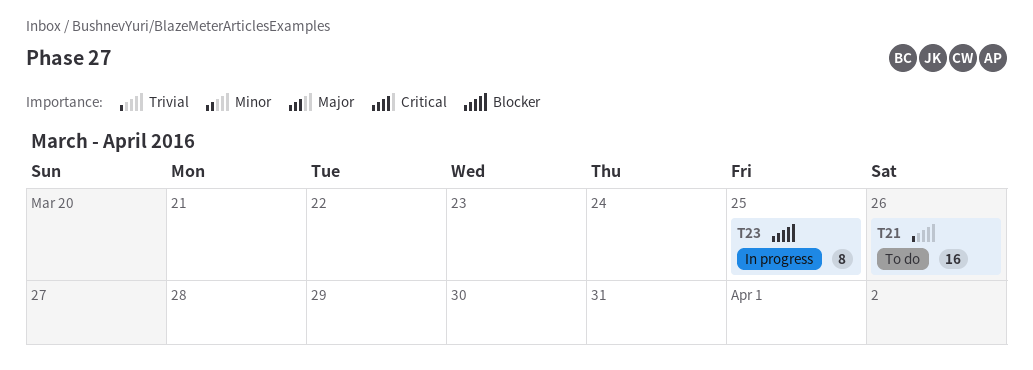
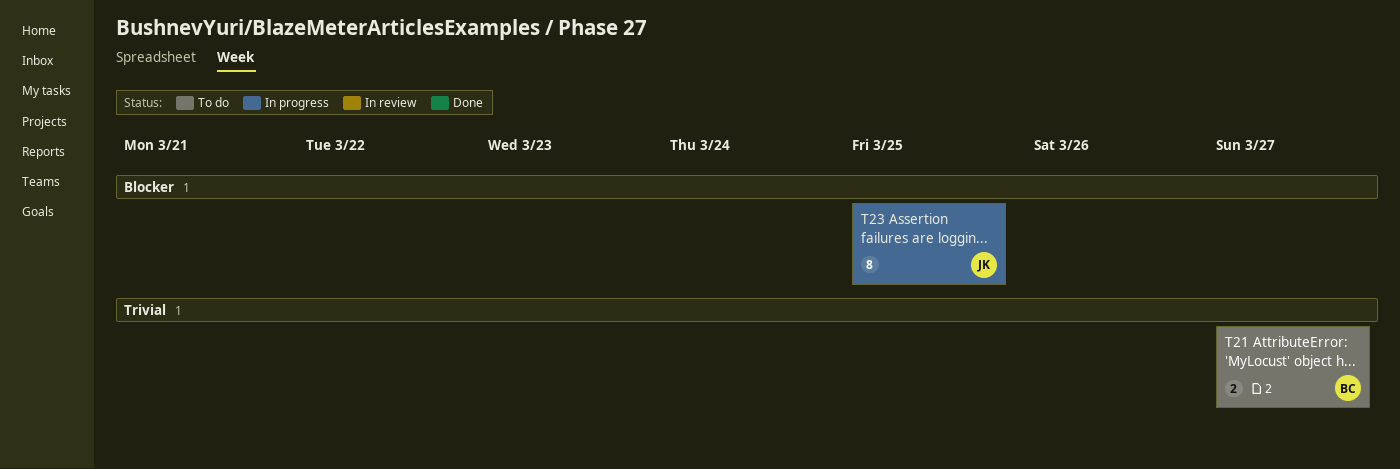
T21, estimate: 16 -> 2
T21, due: Mar 26 -> Mar 27

